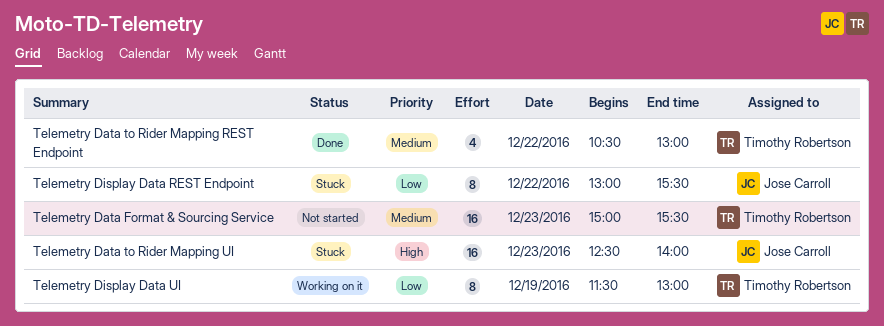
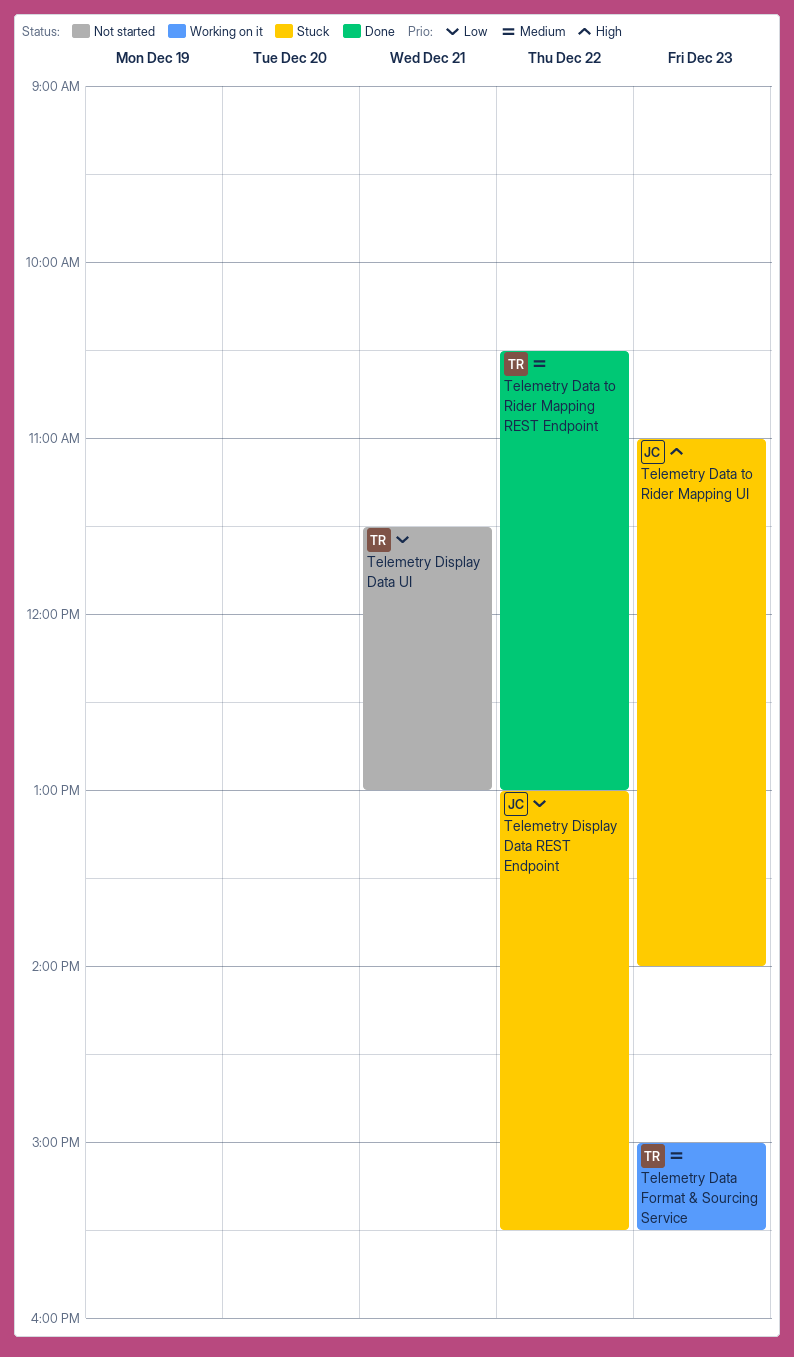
Telemetry Data Format & Sourcing Service, status: Not started -> Working on it
Telemetry Data to Rider Mapping UI, begins: 12:30 -> 11:00
Telemetry Display Data UI, status: Working on it -> Not started
Telemetry Display Data UI, day: Dec 19 -> Dec 21

